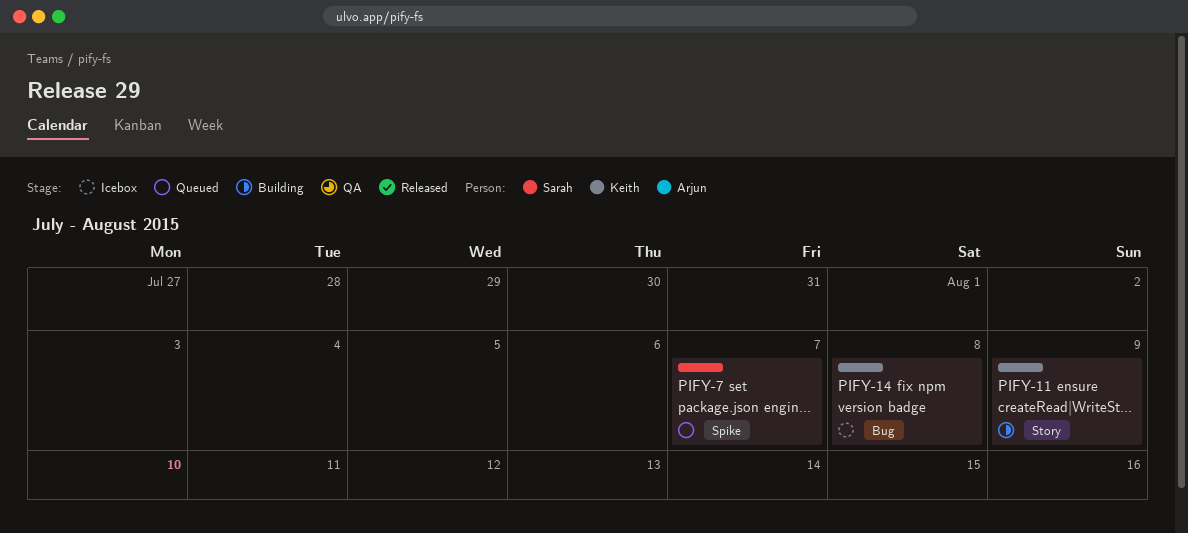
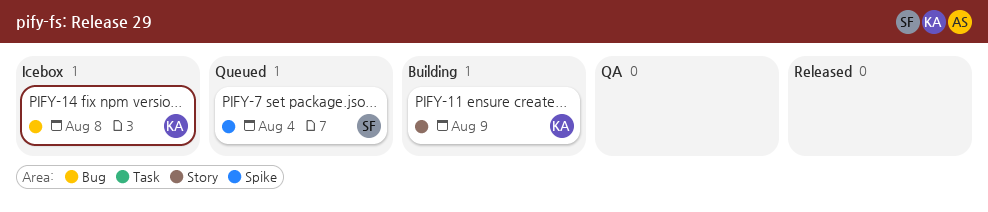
PIFY-7, due: Aug 7 -> Aug 4

